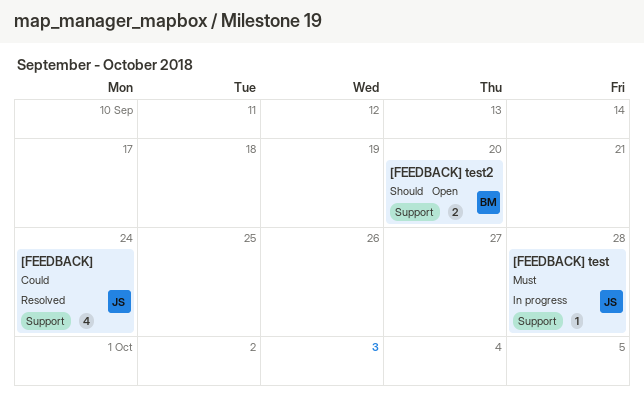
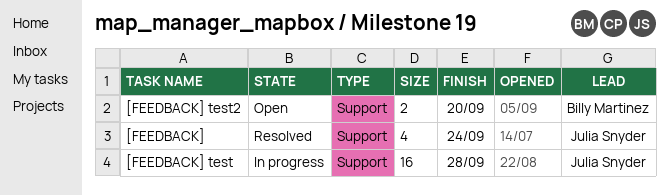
[FEEDBACK] test, estimate: 1 -> 16

